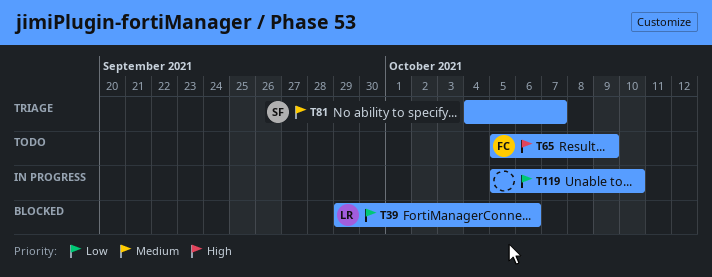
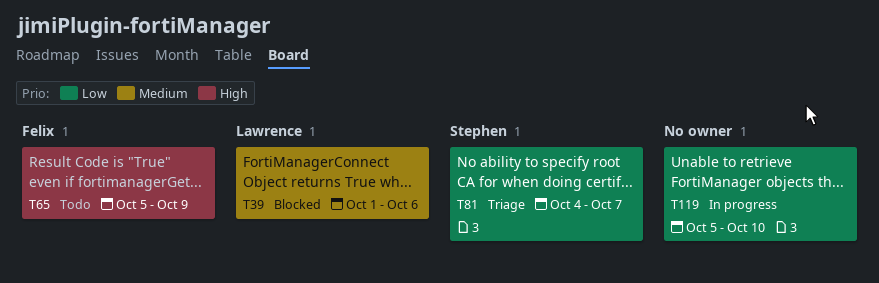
T39, priority: Low -> Medium
T39, start: Sep 29 -> Oct 1
T81, priority: Medium -> Low

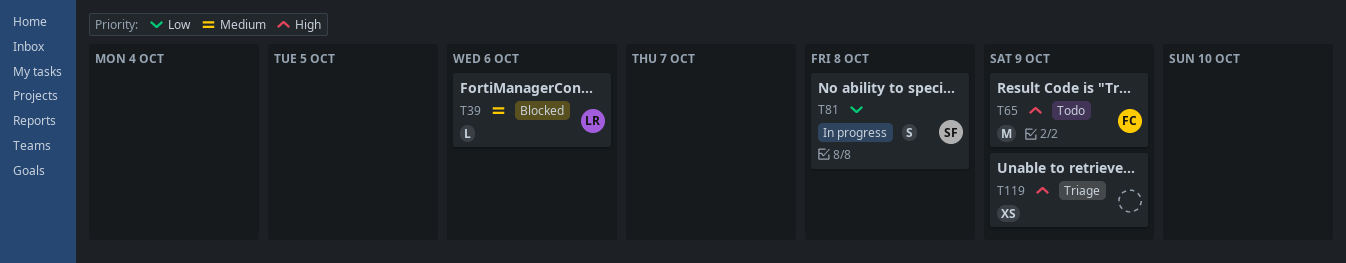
T81, status: Triage -> In progress
T81, due: Oct 7 -> Oct 8
T119, status: In progress -> Triage
T119, priority: Low -> High
T119, due: Oct 10 -> Oct 9

